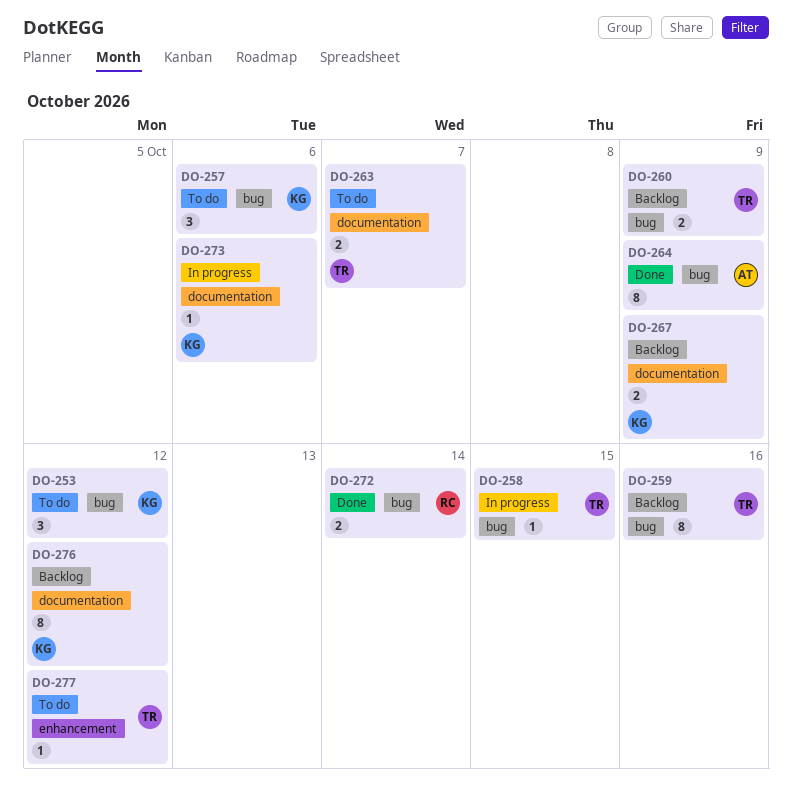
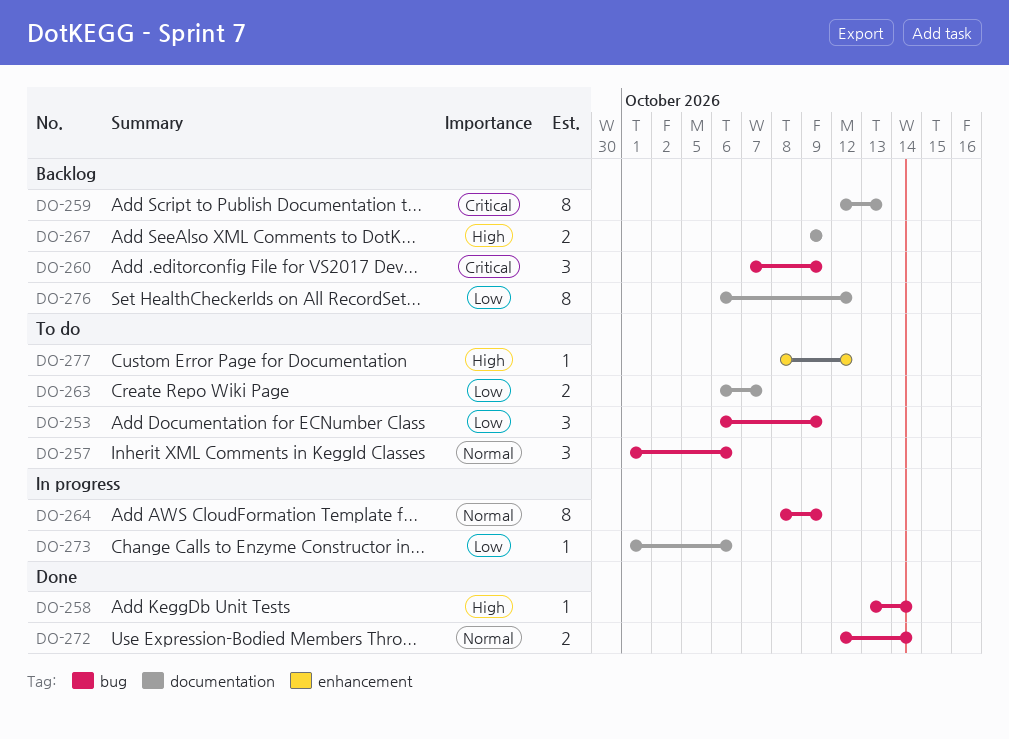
DO-253, due: Oct 12 -> Oct 9
DO-258, status: In progress -> Done
DO-258, due: Oct 15 -> Oct 14
DO-259, label: bug -> documentation
DO-259, due: Oct 16 -> Oct 13
DO-260, estimate: 2 -> 3
DO-264, status: Done -> In progress

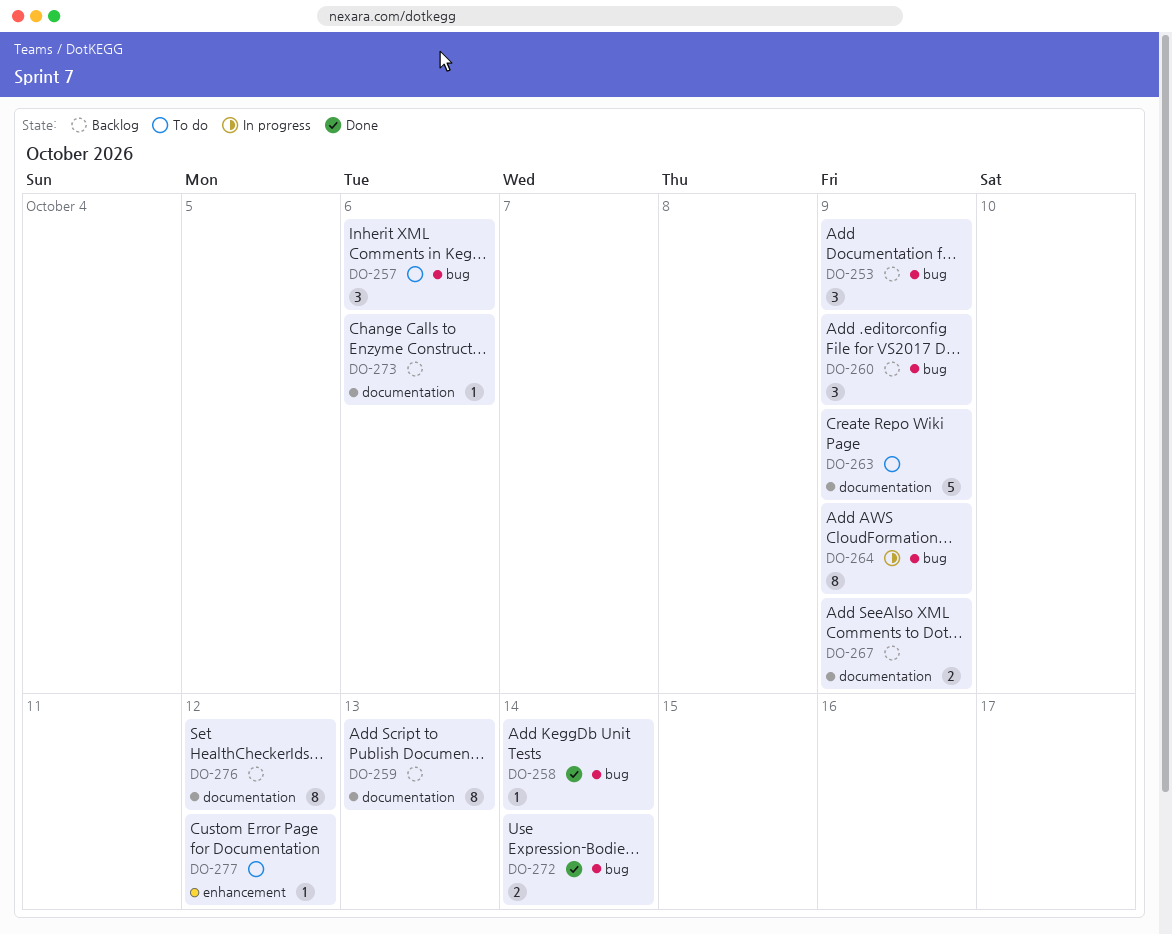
DO-253, status: To do -> Backlog
DO-263, estimate: 2 -> 5
DO-263, due: Oct 7 -> Oct 9
DO-273, status: In progress -> Backlog

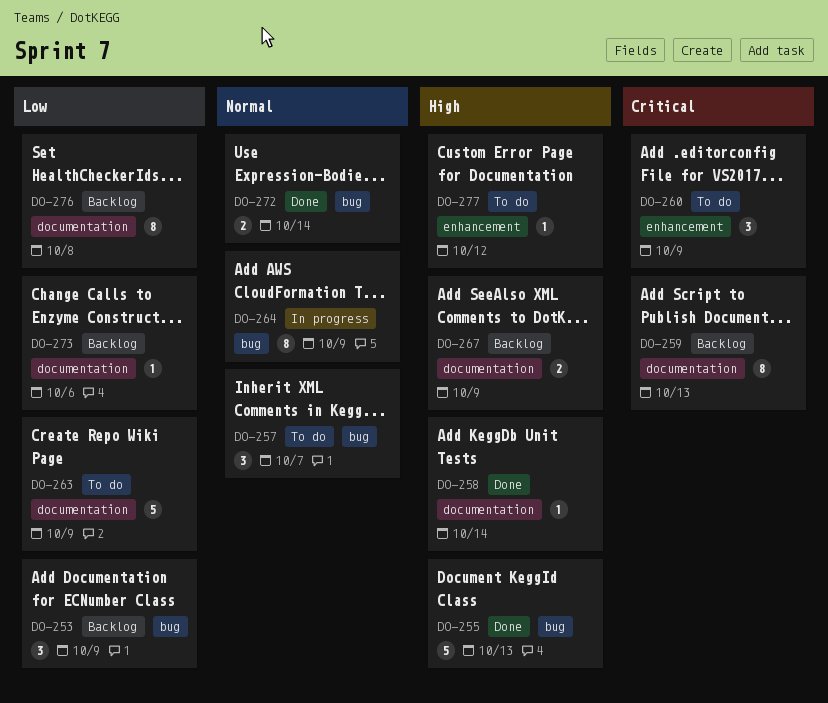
DO-255: none -> present
DO-257, due: Oct 6 -> Oct 7
DO-258, label: bug -> documentation
DO-260, status: Backlog -> To do
DO-260, label: bug -> enhancement
DO-276, due: Oct 12 -> Oct 8

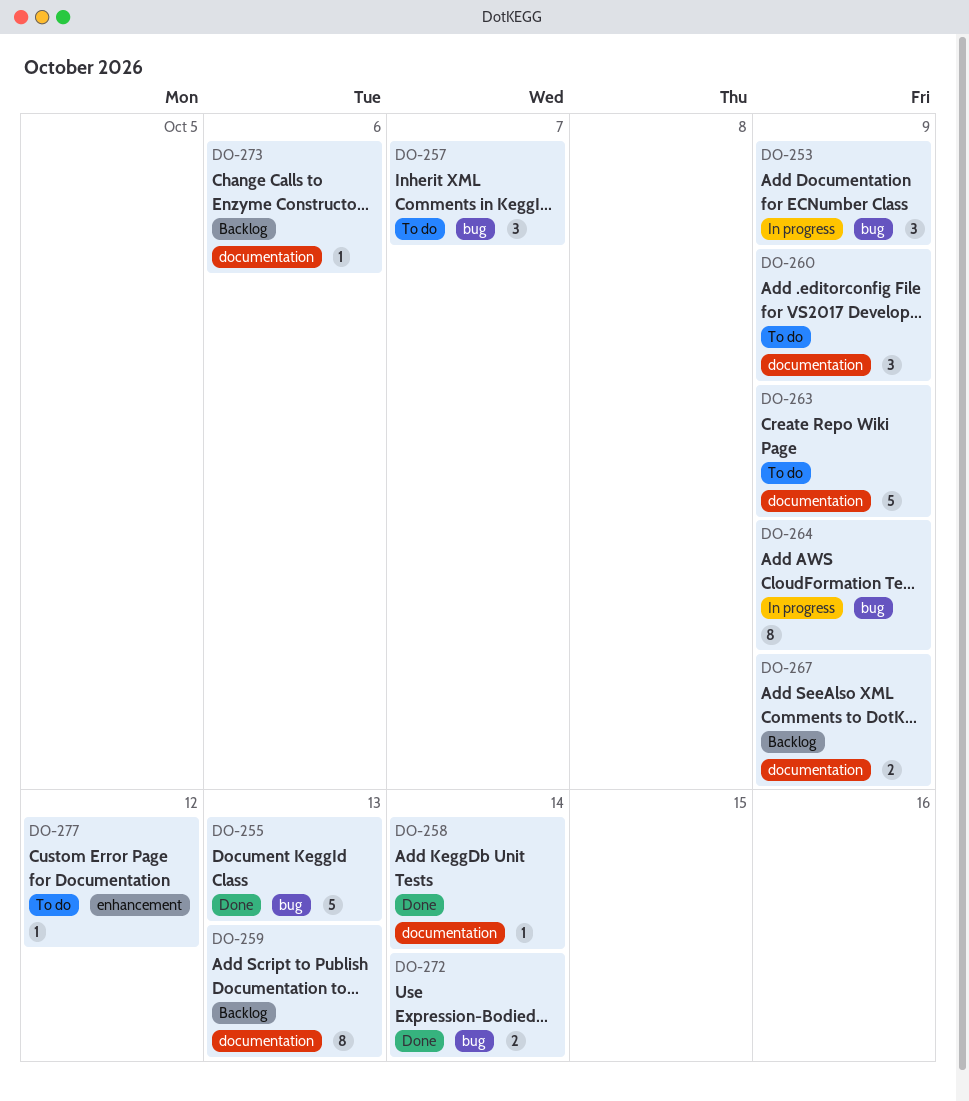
DO-253, status: Backlog -> In progress
DO-260, label: enhancement -> documentation
DO-276: present -> none

